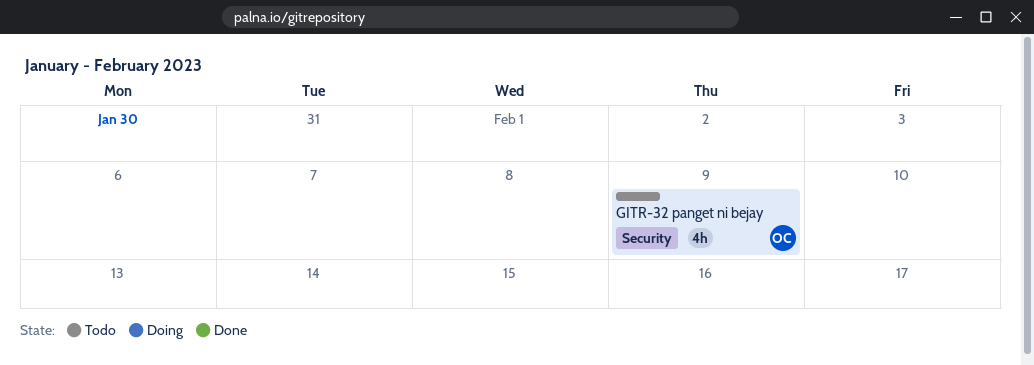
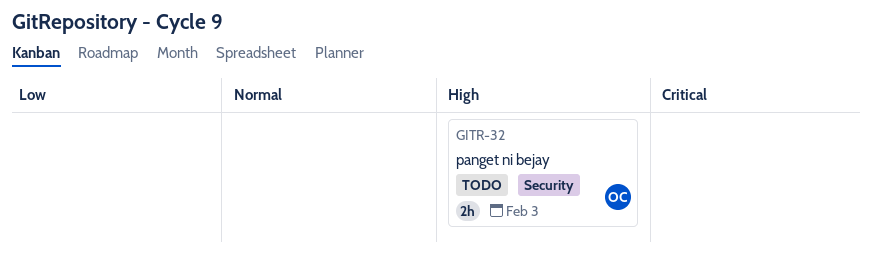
GITR-32, estimate: 4h -> 2h
GITR-32, due: Feb 9 -> Feb 3

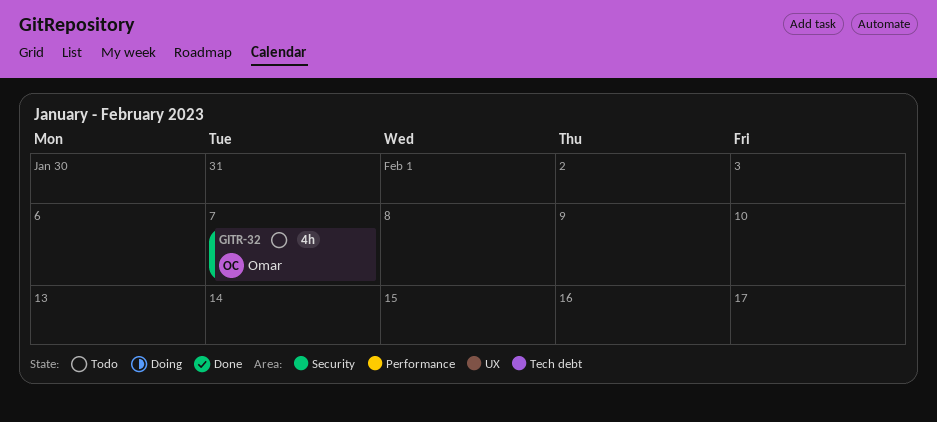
GITR-32, estimate: 2h -> 4h
GITR-32, due: Feb 3 -> Feb 7

